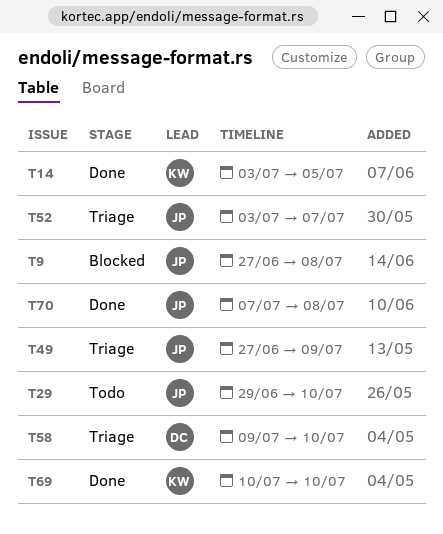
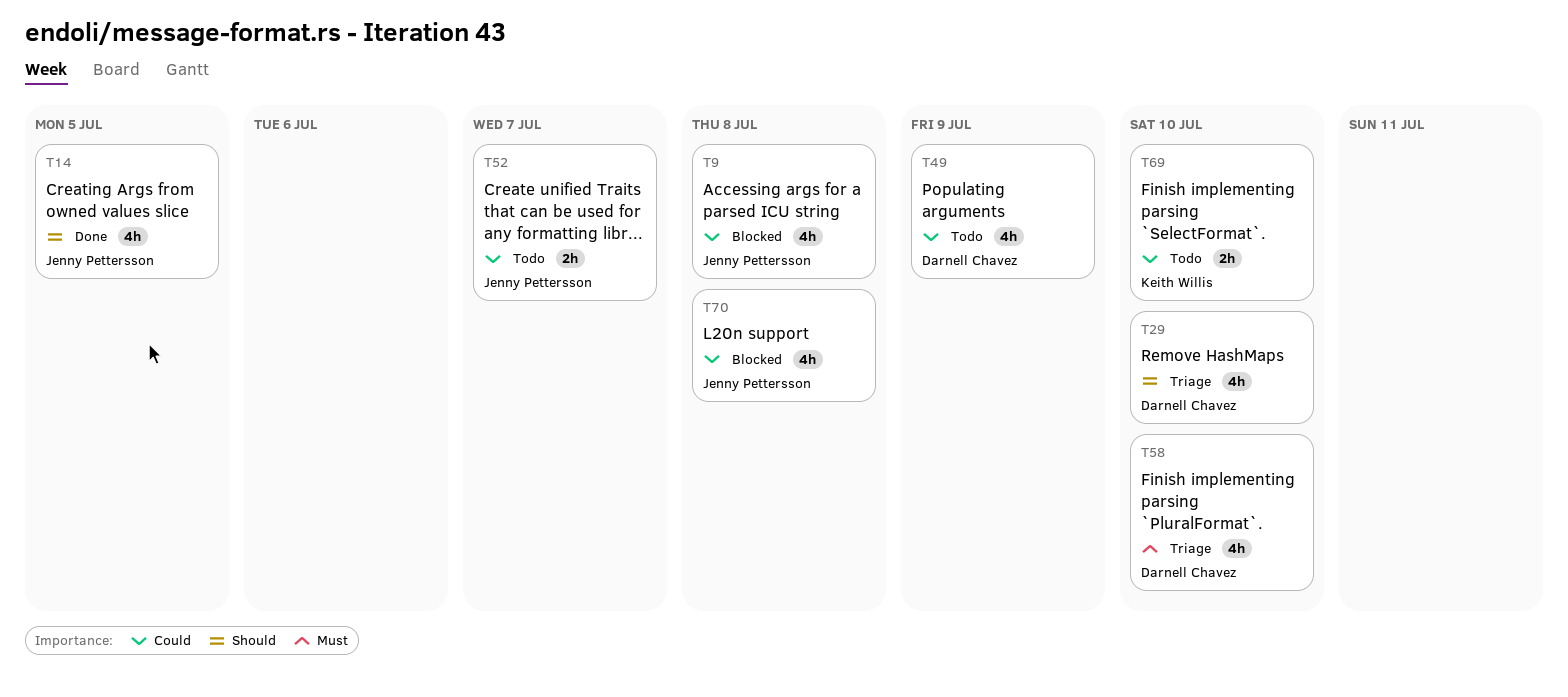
T14, owner: Keith Willis -> Jenny Pettersson
T29, status: Todo -> Triage
T29, owner: Jenny Pettersson -> Darnell Chavez
T49, status: Triage -> Todo
T49, owner: Jenny Pettersson -> Darnell Chavez
T52, status: Triage -> Todo
T69, status: Done -> Todo
T70, status: Done -> Blocked

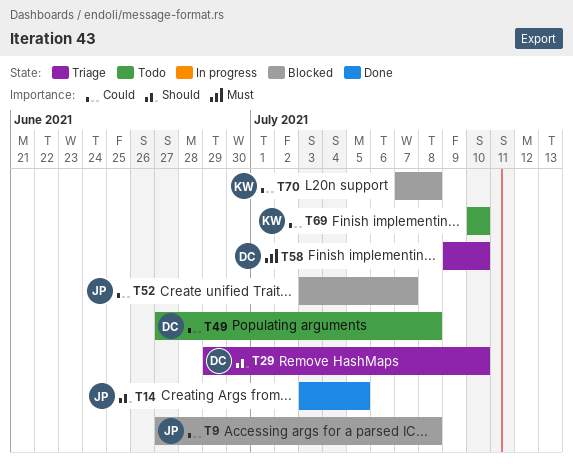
T49, due: Jul 9 -> Jul 8
T52, status: Todo -> Blocked
T70, owner: Jenny Pettersson -> Keith Willis

